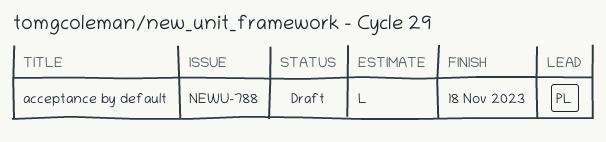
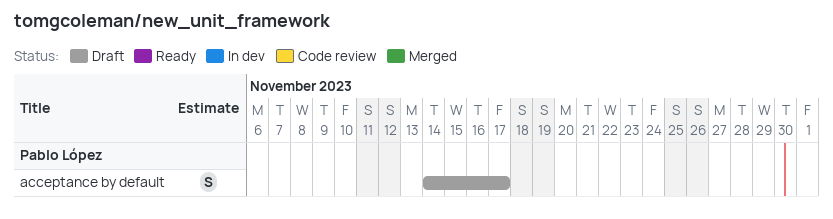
acceptance by default, estimate: L -> S
acceptance by default, due: Nov 18 -> Nov 17

